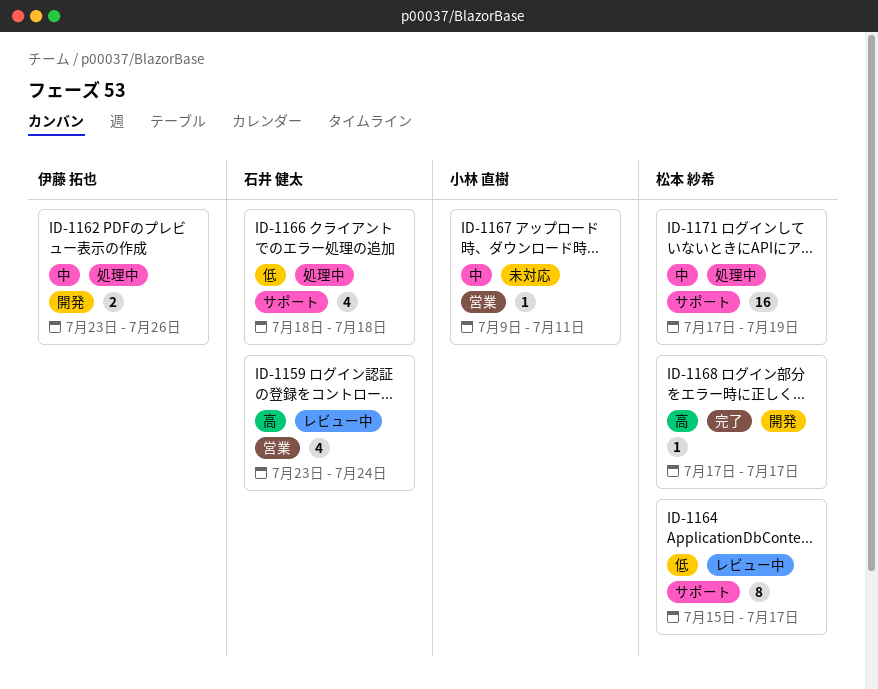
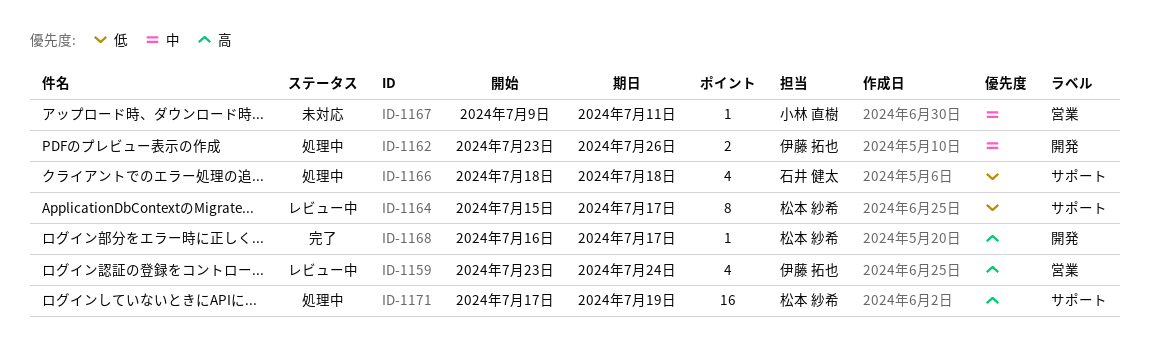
ID-1159, owner: 石井 健太 -> 伊藤 拓也
ID-1168, start: Jul 17 -> Jul 16
ID-1171, priority: 中 -> 高

